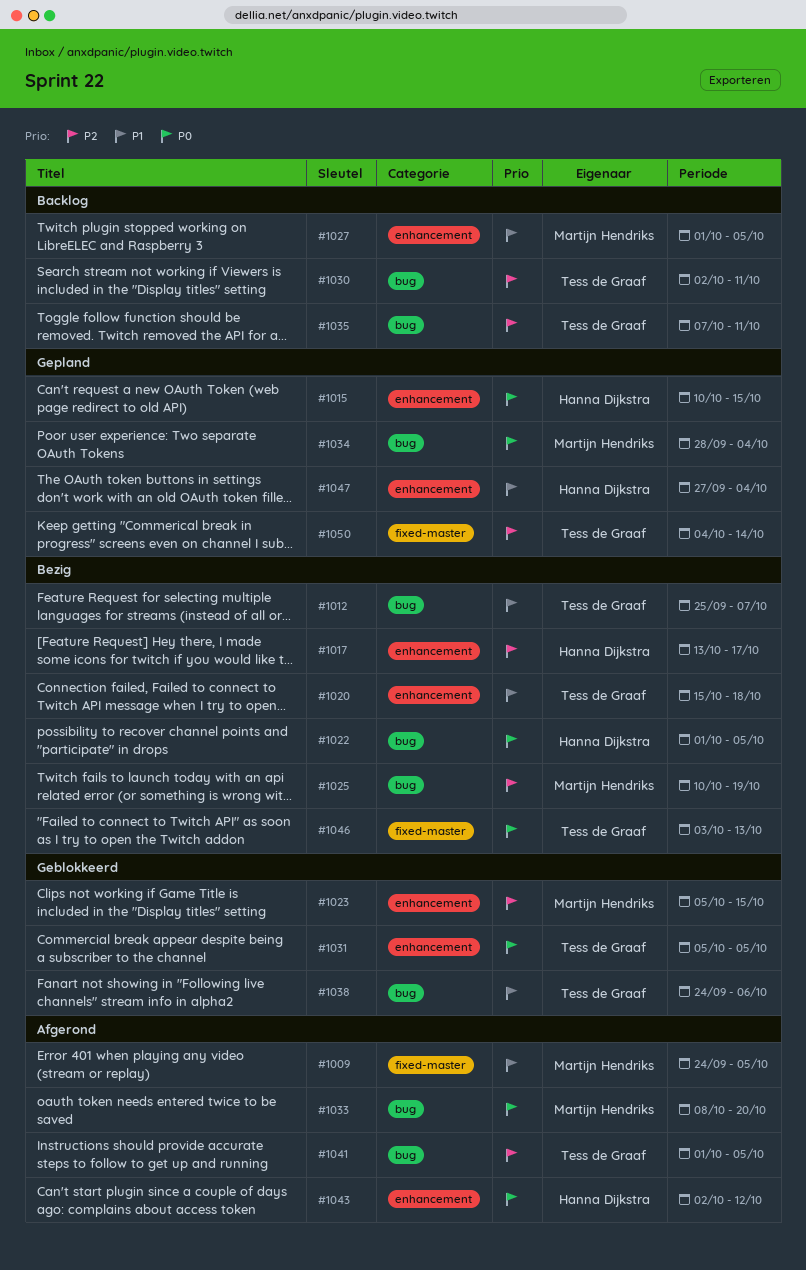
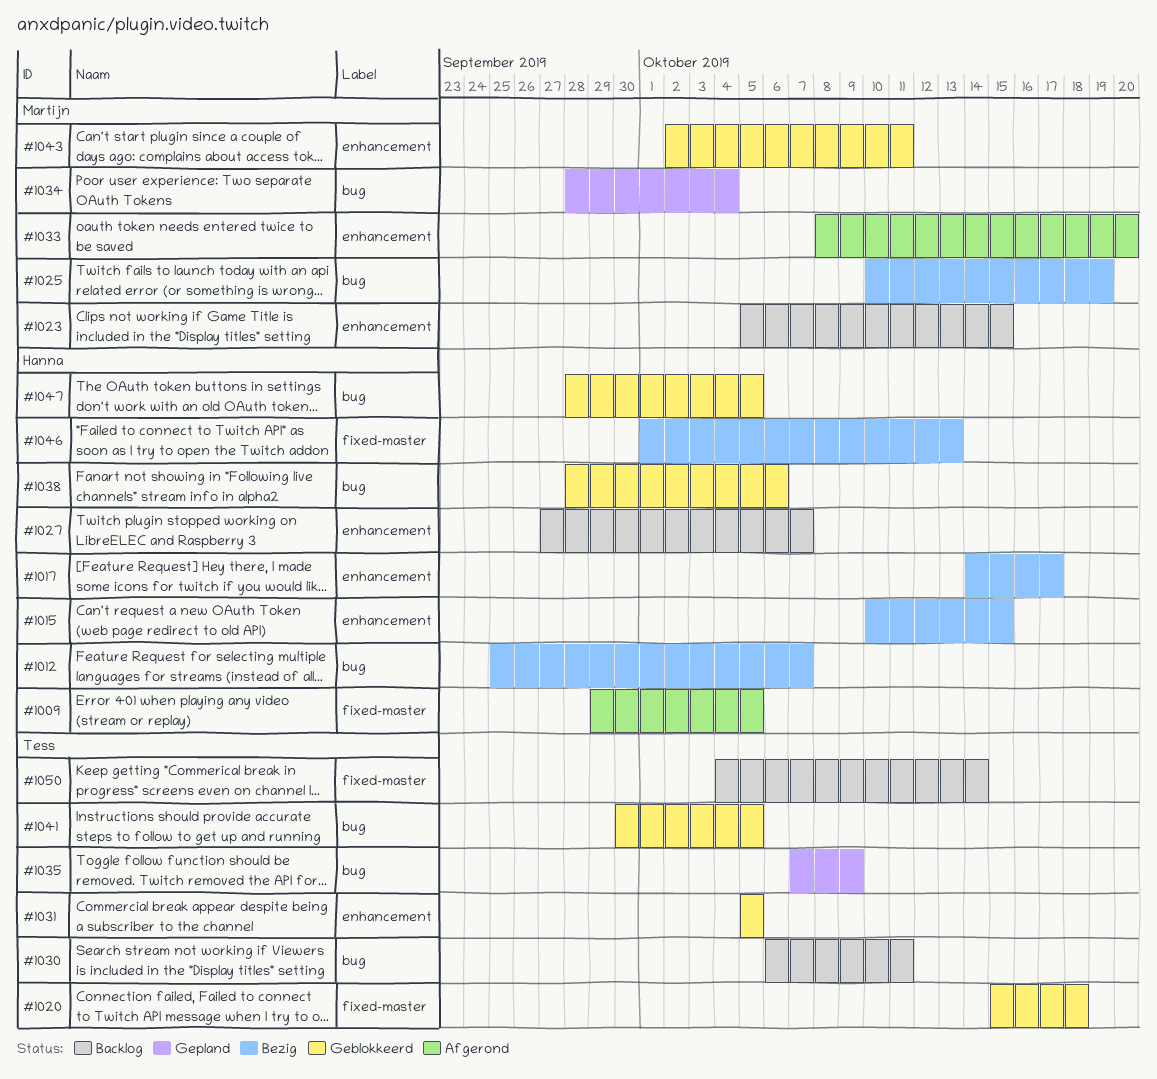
#1009, owner: Martijn Hendriks -> Hanna Dijkstra
#1009, start: Sep 24 -> Sep 29
#1012, owner: Tess de Graaf -> Hanna Dijkstra
#1015, status: Gepland -> Bezig
#1017, start: Oct 13 -> Oct 14
#1020, status: Bezig -> Geblokkeerd
#1020, label: enhancement -> fixed-master
#1022: present -> none
#1023, status: Geblokkeerd -> Backlog
#1027, owner: Martijn Hendriks -> Hanna Dijkstra
#1027, start: Oct 1 -> Sep 27
#1027, due: Oct 5 -> Oct 7
#1030, start: Oct 2 -> Oct 6
#1033, label: bug -> enhancement
#1035, status: Backlog -> Gepland
#1035, due: Oct 11 -> Oct 9
#1038, owner: Tess de Graaf -> Hanna Dijkstra
#1038, start: Sep 24 -> Sep 28
#1041, status: Afgerond -> Geblokkeerd
#1041, start: Oct 1 -> Sep 30
#1043, status: Afgerond -> Geblokkeerd
#1043, owner: Hanna Dijkstra -> Martijn Hendriks
#1043, due: Oct 12 -> Oct 11
#1046, owner: Tess de Graaf -> Hanna Dijkstra
#1046, start: Oct 3 -> Oct 1
#1047, status: Gepland -> Geblokkeerd
#1047, label: enhancement -> bug
#1047, start: Sep 27 -> Sep 28
#1047, due: Oct 4 -> Oct 5
#1050, status: Gepland -> Backlog

